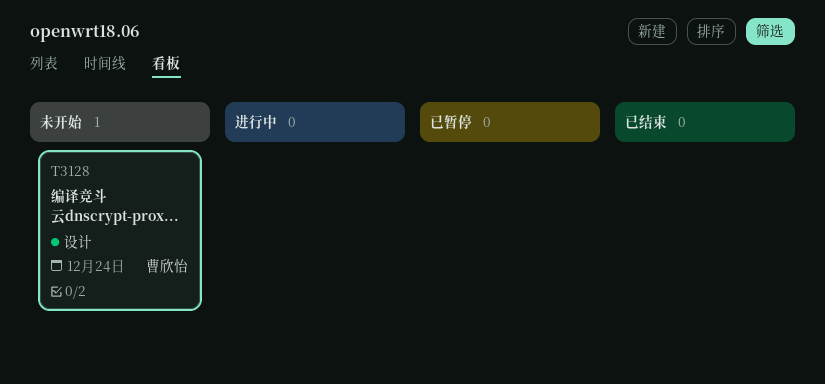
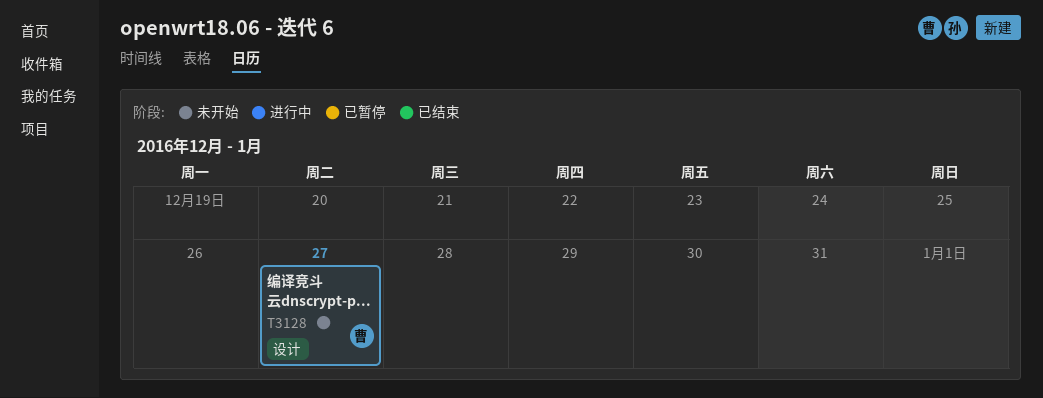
T3128, due: Dec 24 -> Dec 27

